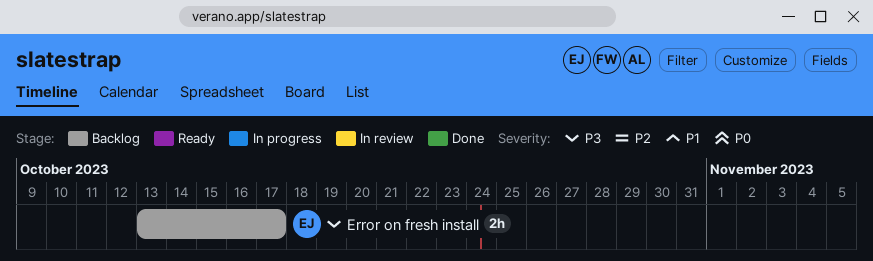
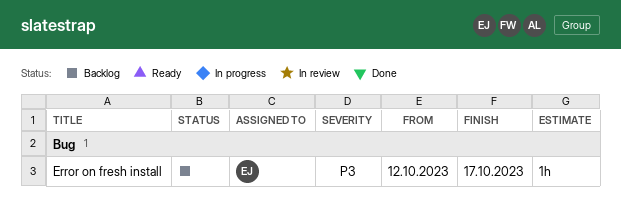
Error on fresh install, estimate: 2h -> 1h
Error on fresh install, start: Oct 13 -> Oct 12

